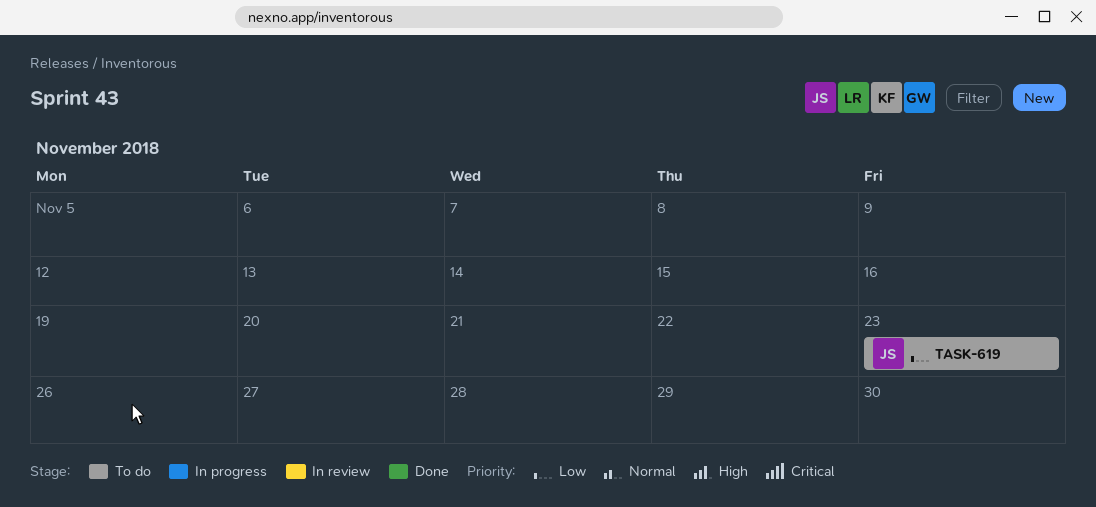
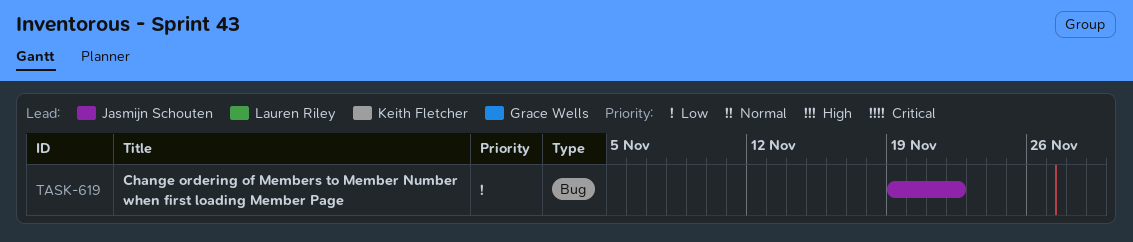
TASK-619, start: Nov 23 -> Nov 19
TASK-619, due: Nov 23 -> Nov 22

